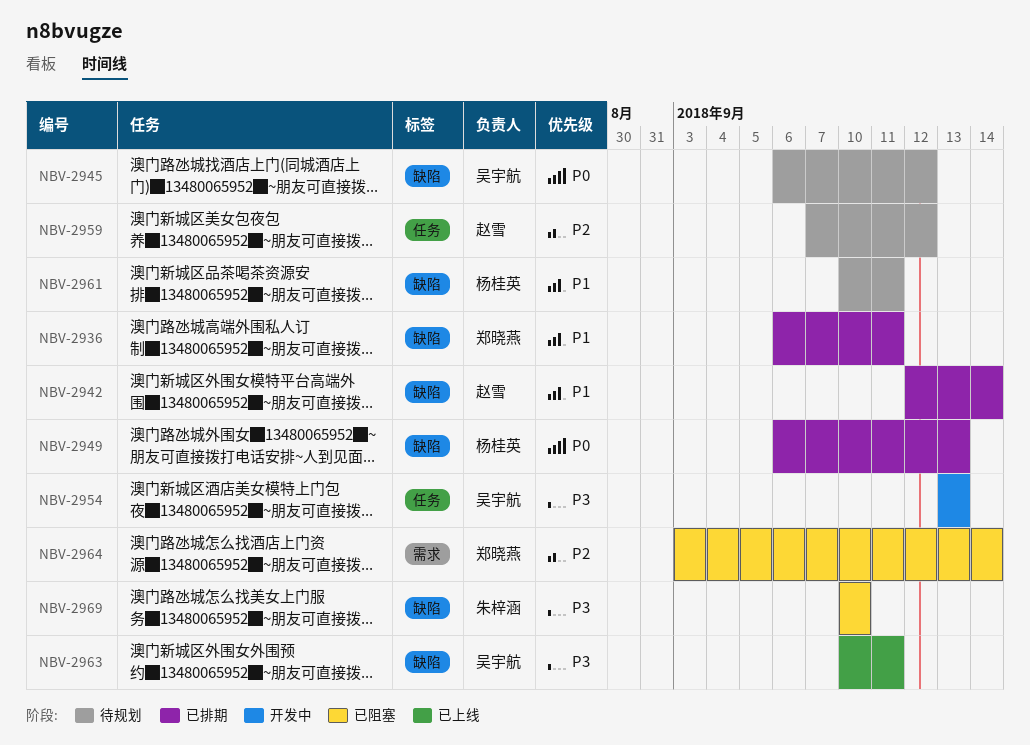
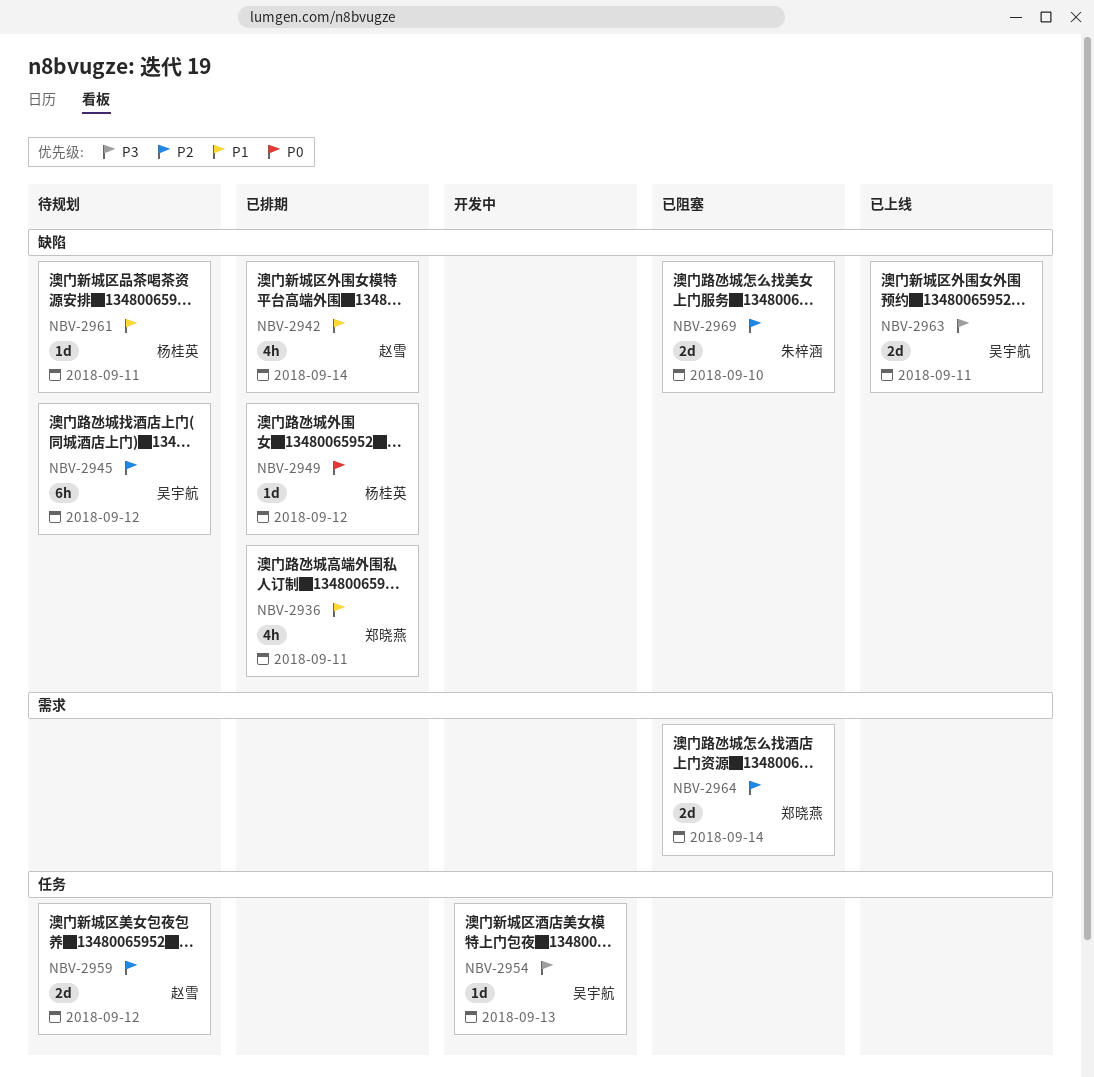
NBV-2945, priority: P0 -> P2
NBV-2949, due: Sep 13 -> Sep 12
NBV-2969, priority: P3 -> P2

